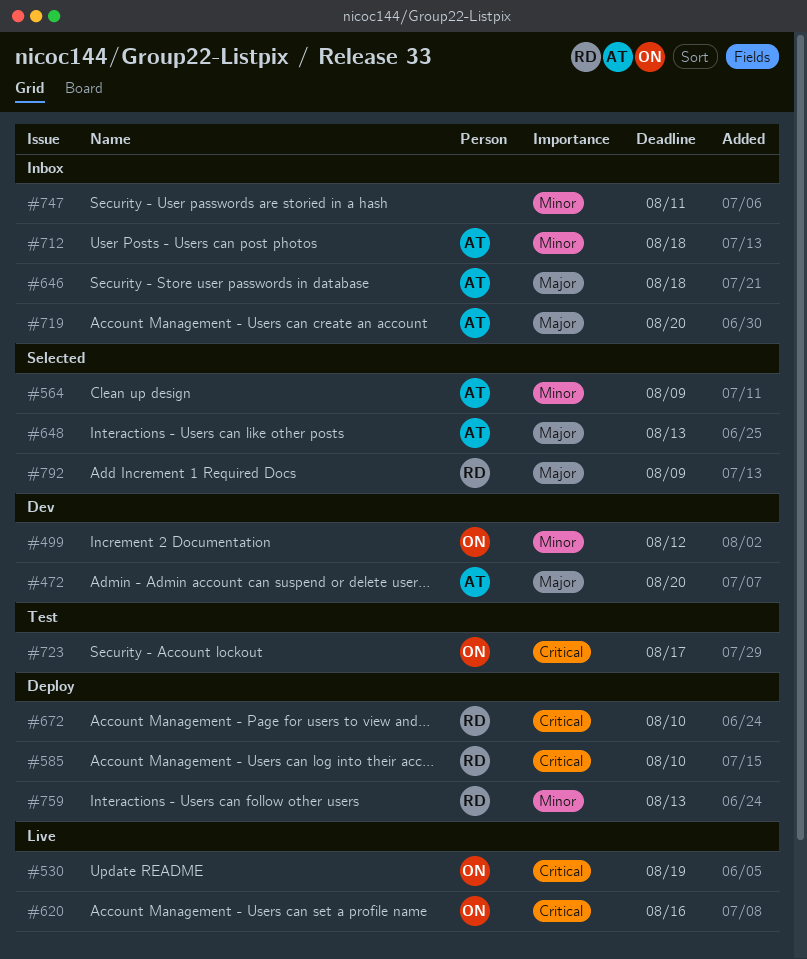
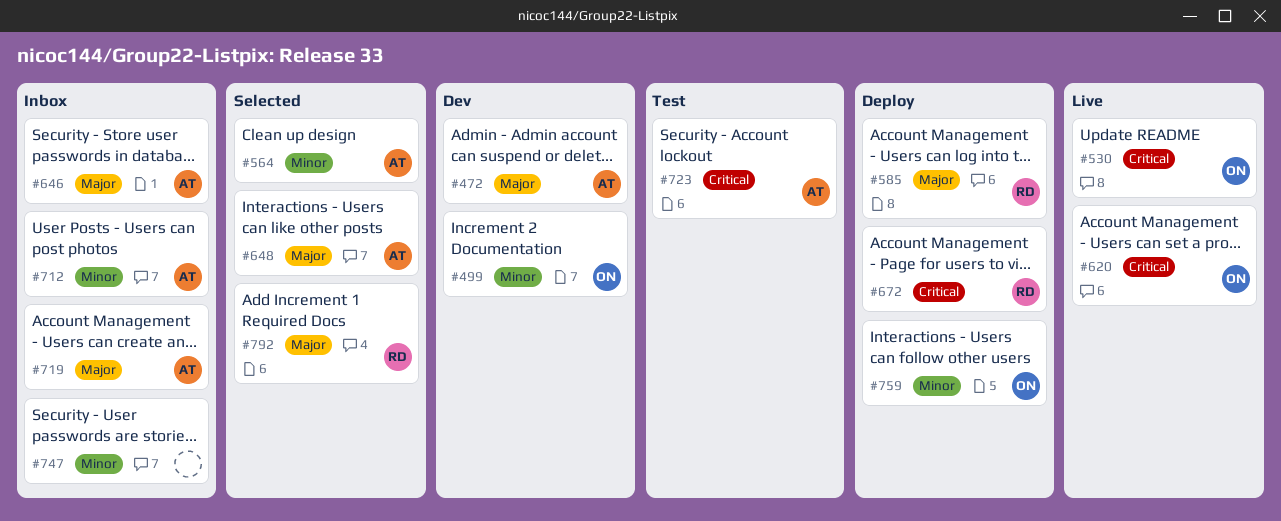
#585, priority: Critical -> Major
#723, owner: ON -> AT
#759, owner: RD -> ON

